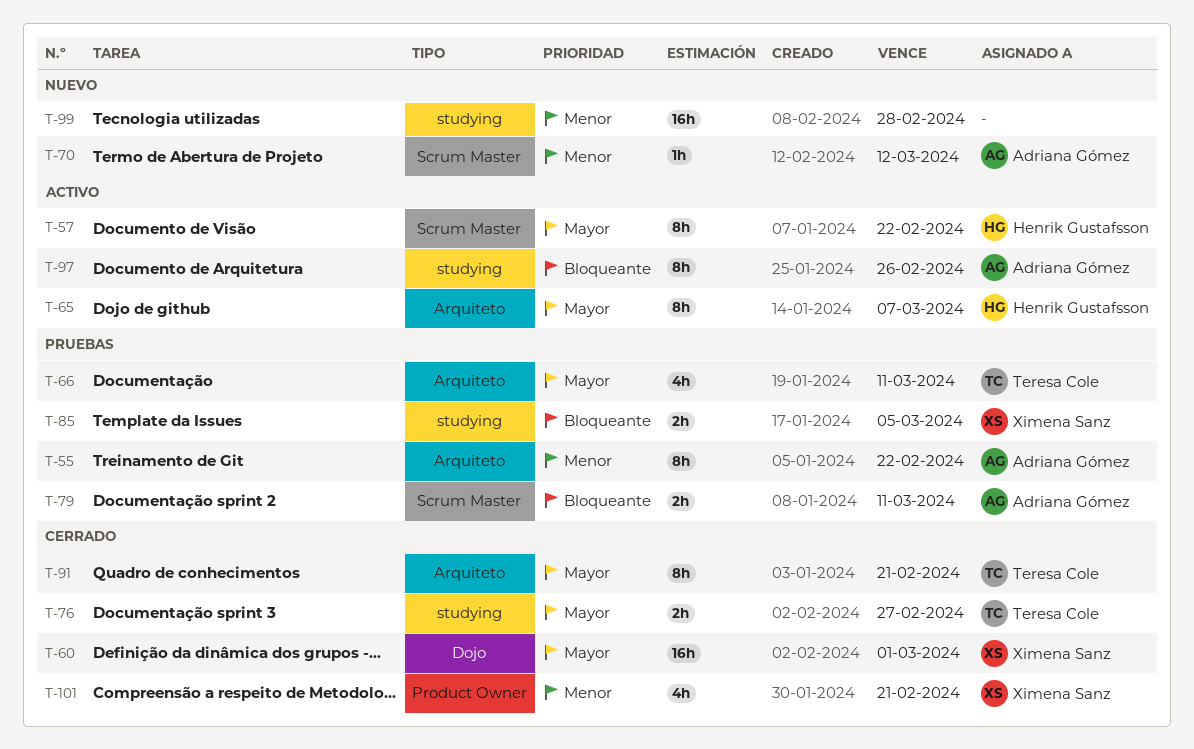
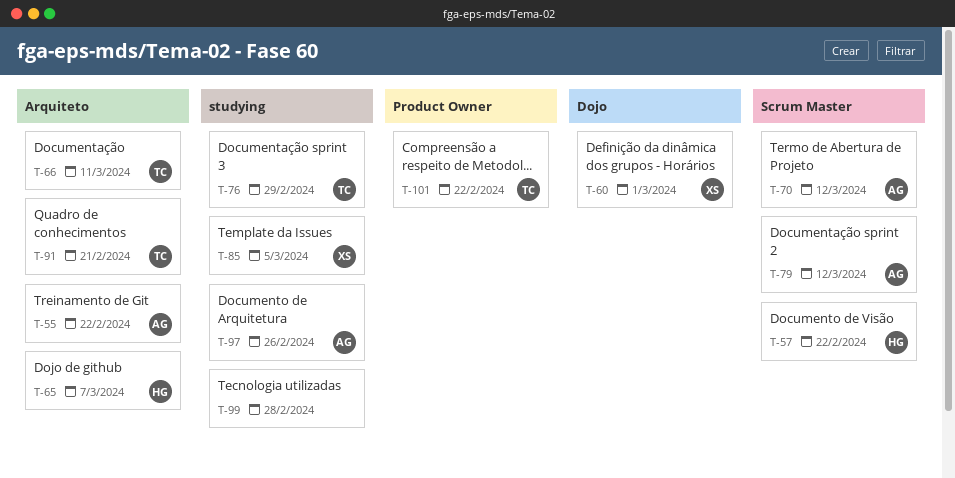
T-76, due: Feb 27 -> Feb 29
T-79, due: Mar 11 -> Mar 12
T-101, owner: Ximena Sanz -> Teresa Cole
T-101, due: Feb 21 -> Feb 22

